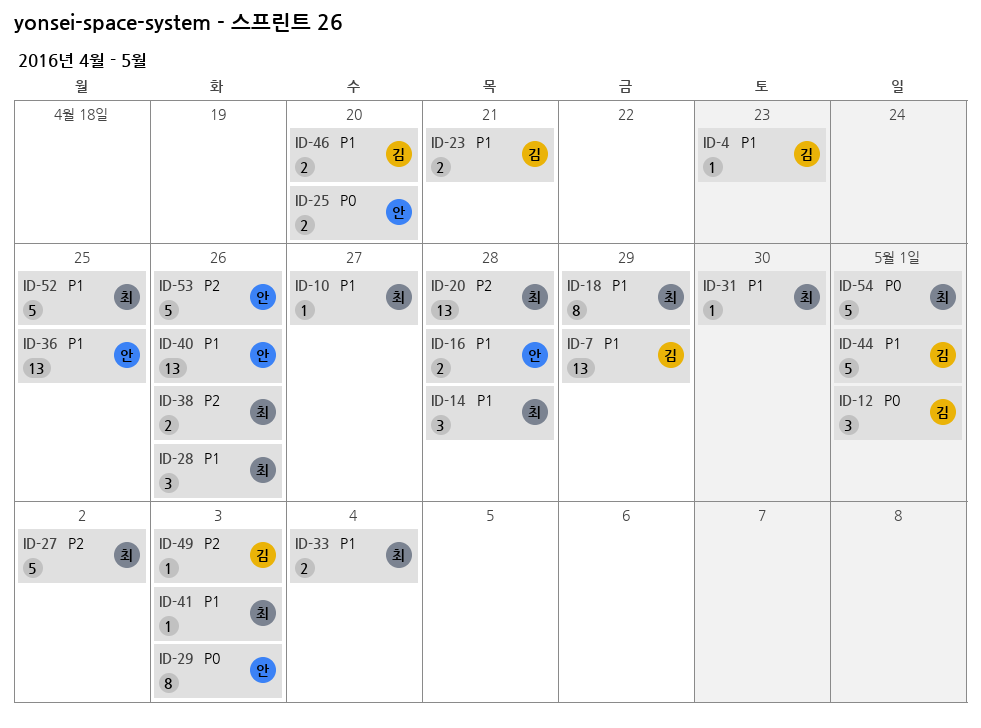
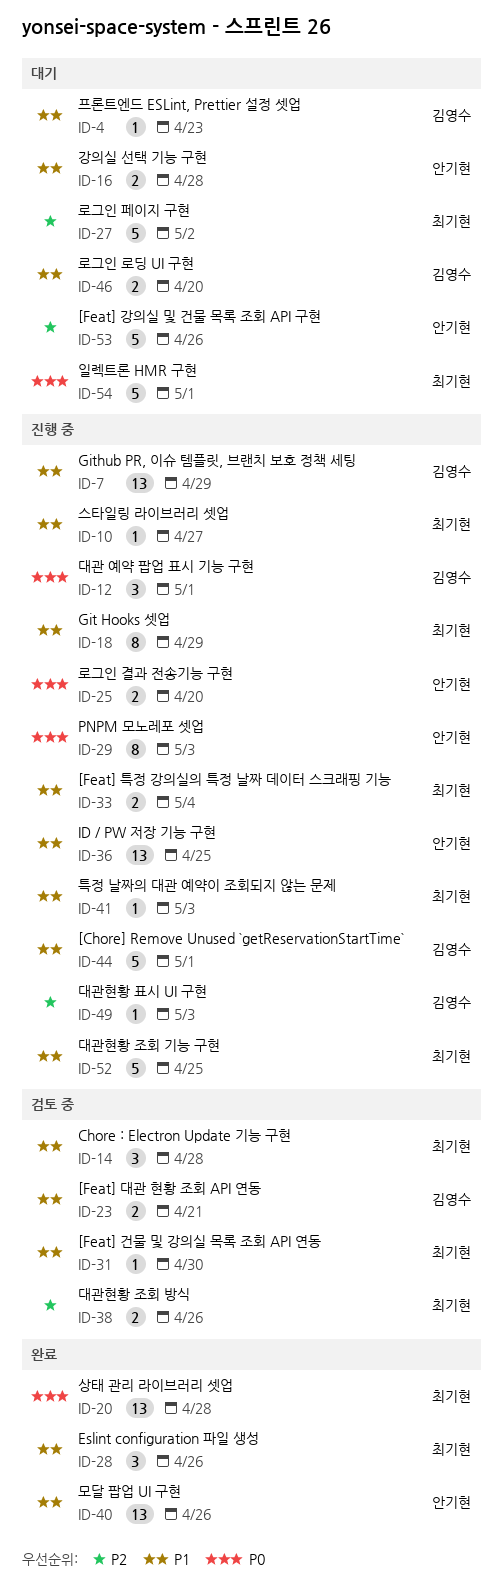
ID-20, priority: P2 -> P0

